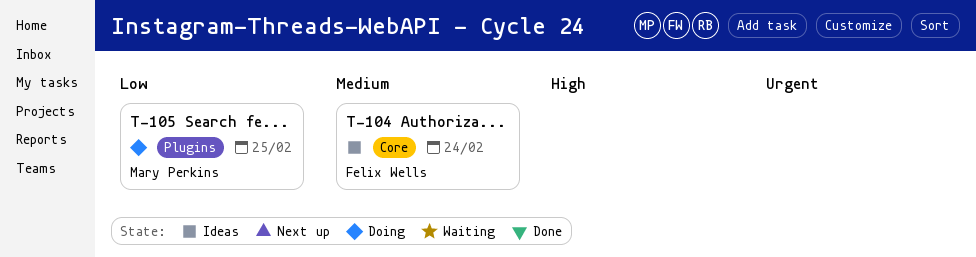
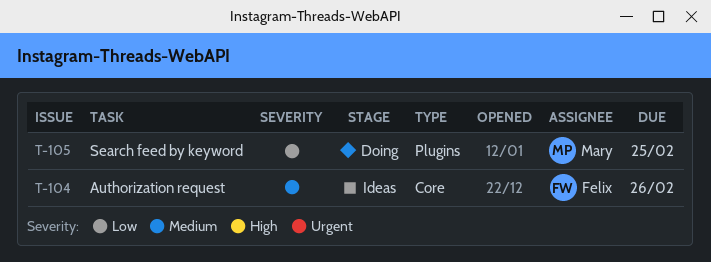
T-104, due: Feb 24 -> Feb 26

